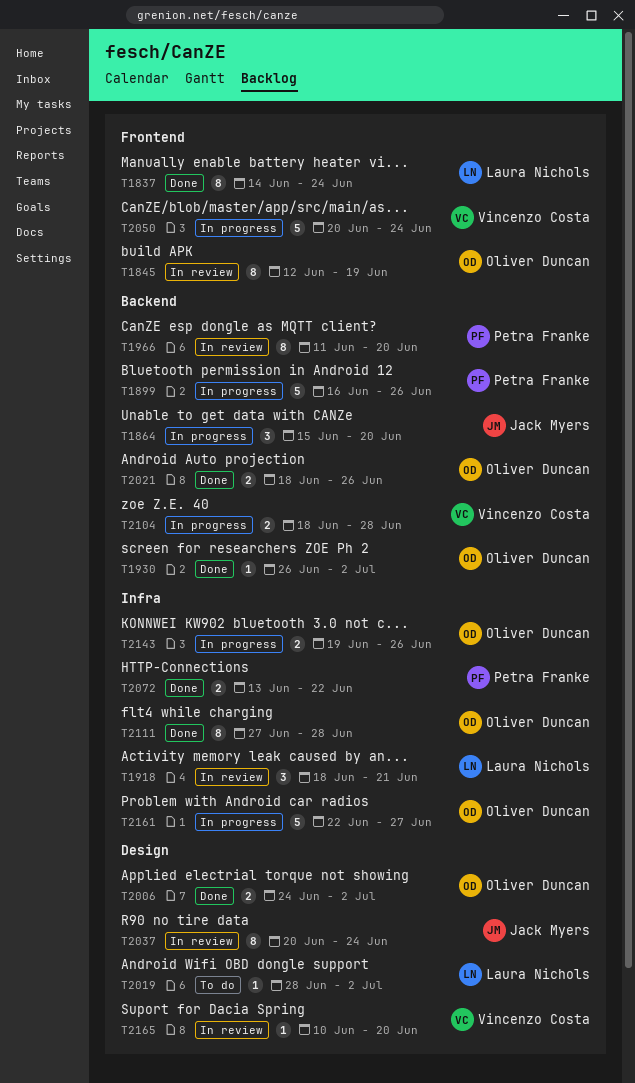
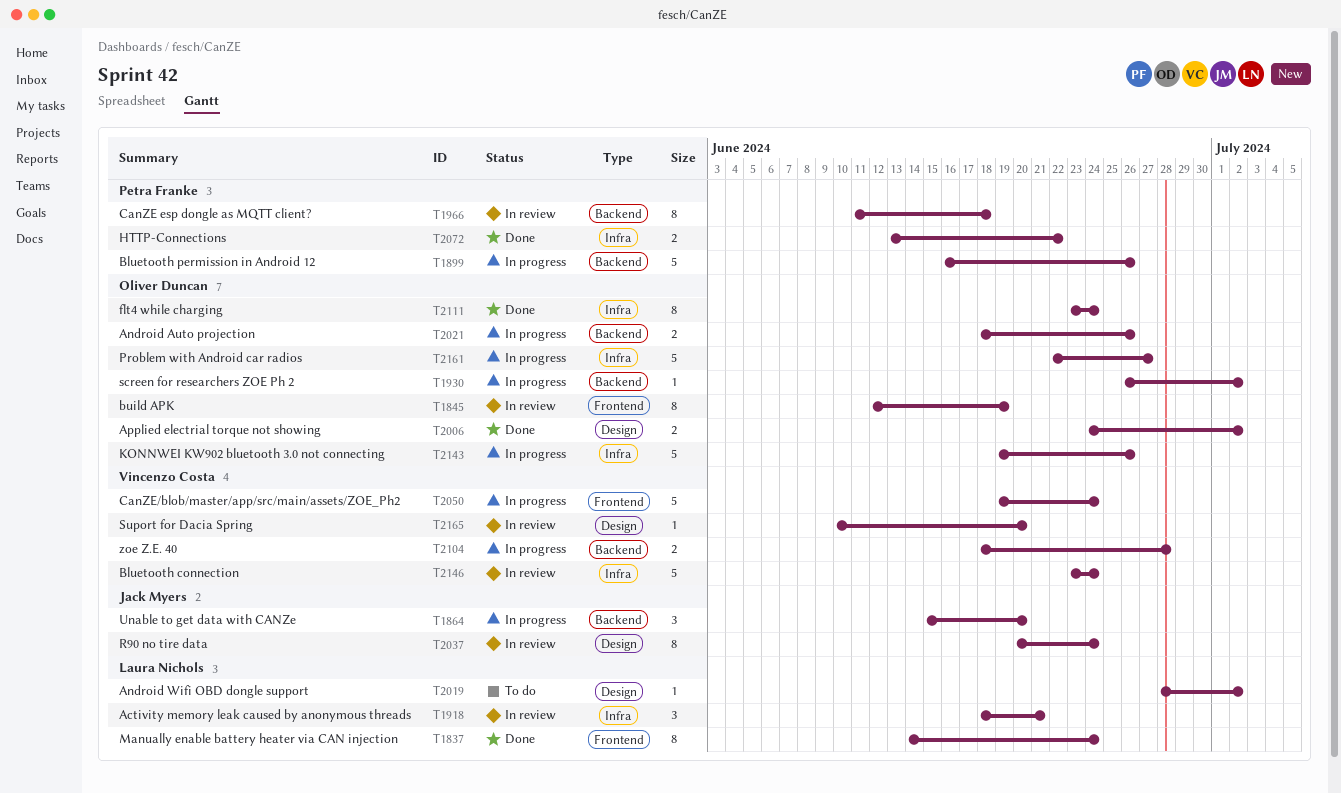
T1930, status: Done -> In progress
T1966, due: Jun 20 -> Jun 18
T2021, status: Done -> In progress
T2050, start: Jun 20 -> Jun 19
T2111, start: Jun 27 -> Jun 23
T2111, due: Jun 28 -> Jun 24
T2143, estimate: 2 -> 5
T2146: none -> present

